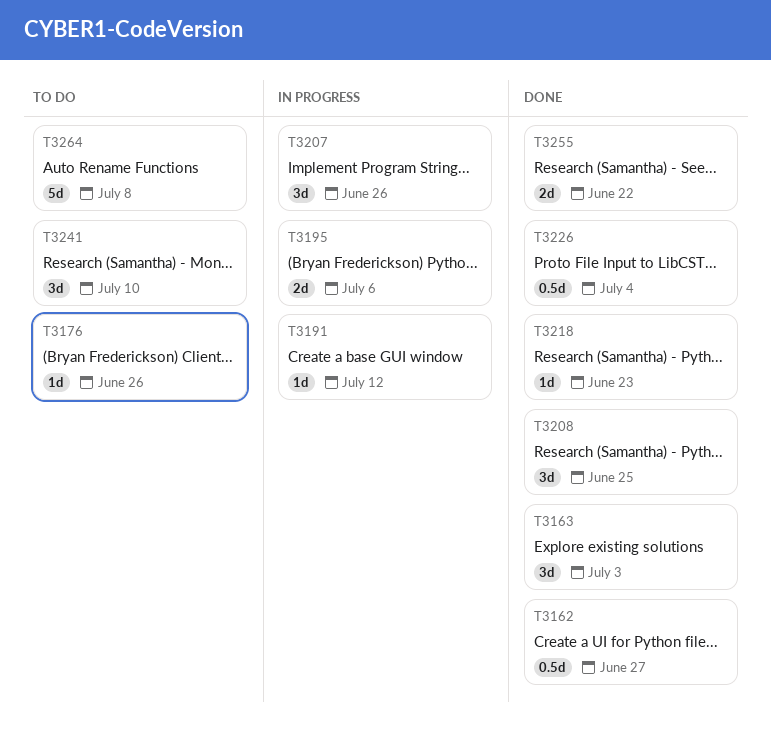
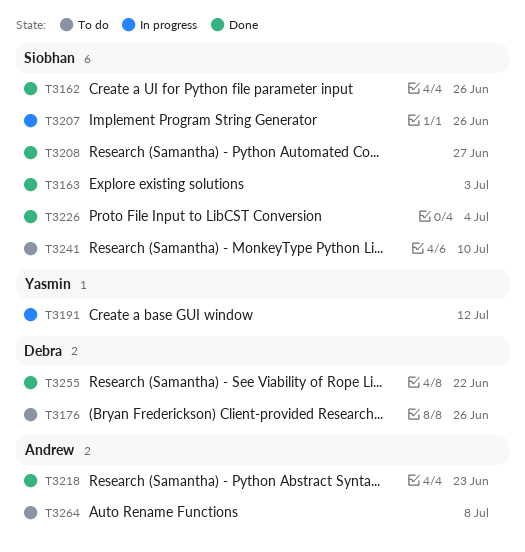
T3162, due: Jun 27 -> Jun 26
T3195: present -> none
T3208, due: Jun 25 -> Jun 27

